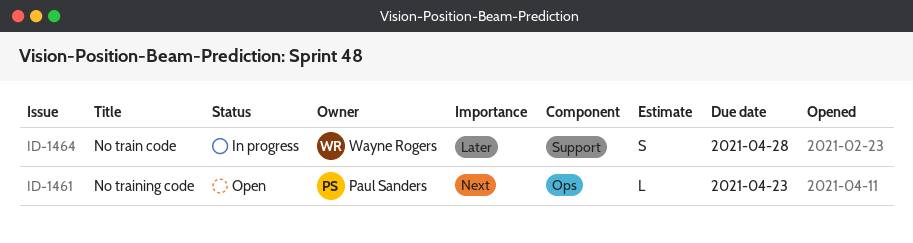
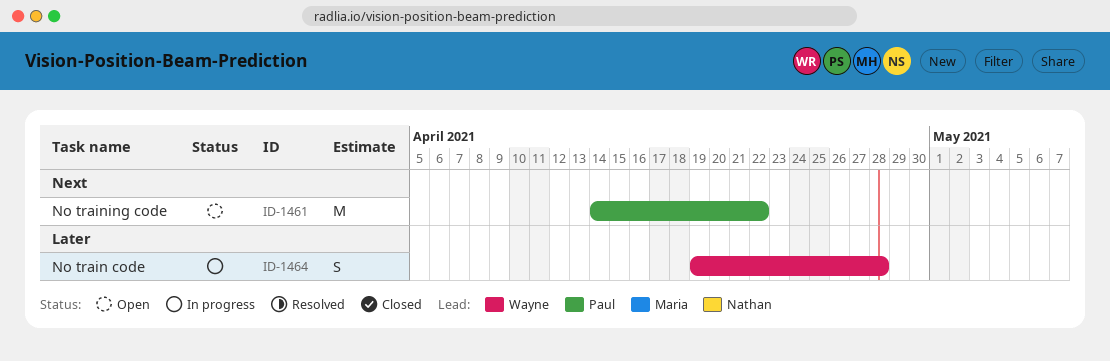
ID-1461, estimate: L -> M
ID-1461, due: Apr 23 -> Apr 22

